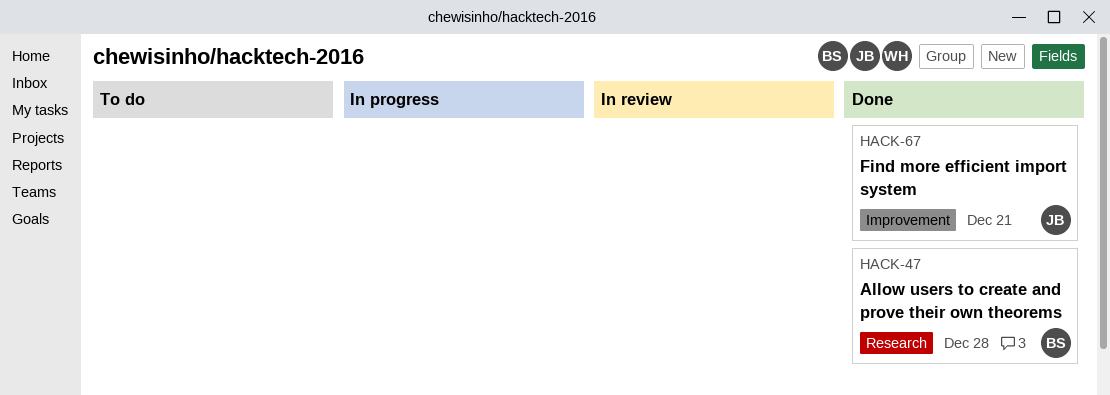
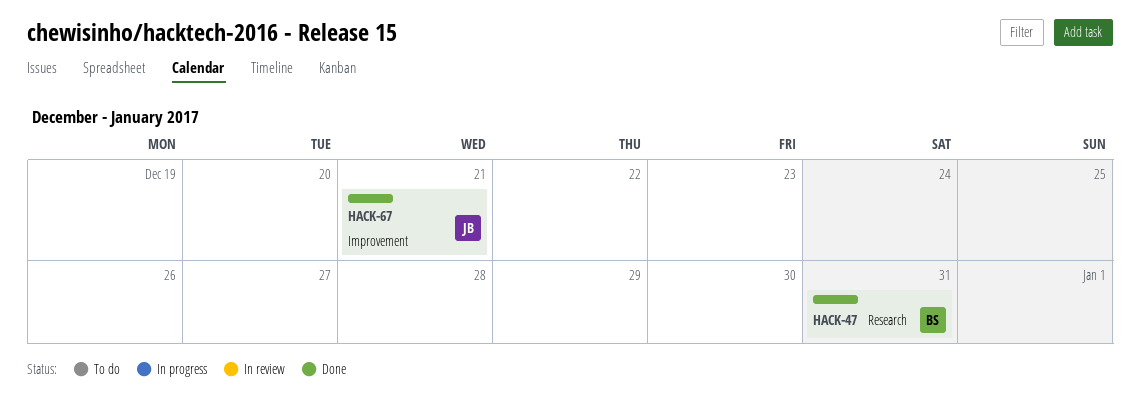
HACK-47, due: Dec 28 -> Dec 31

